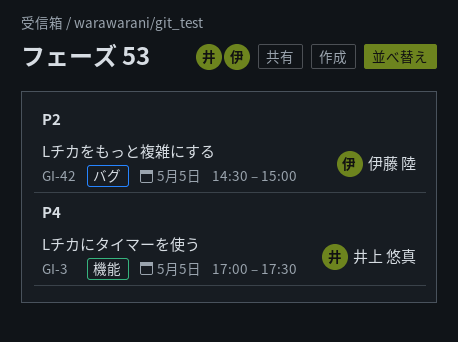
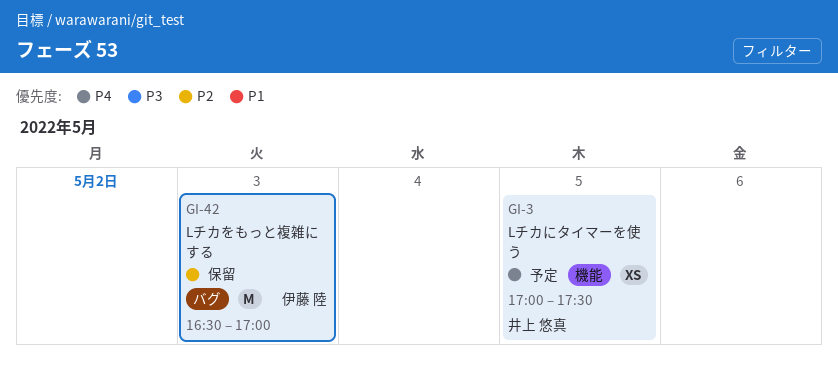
GI-42, day: May 5 -> May 3
GI-42, begins: 14:30 -> 16:30
GI-42, ends: 15:00 -> 17:00

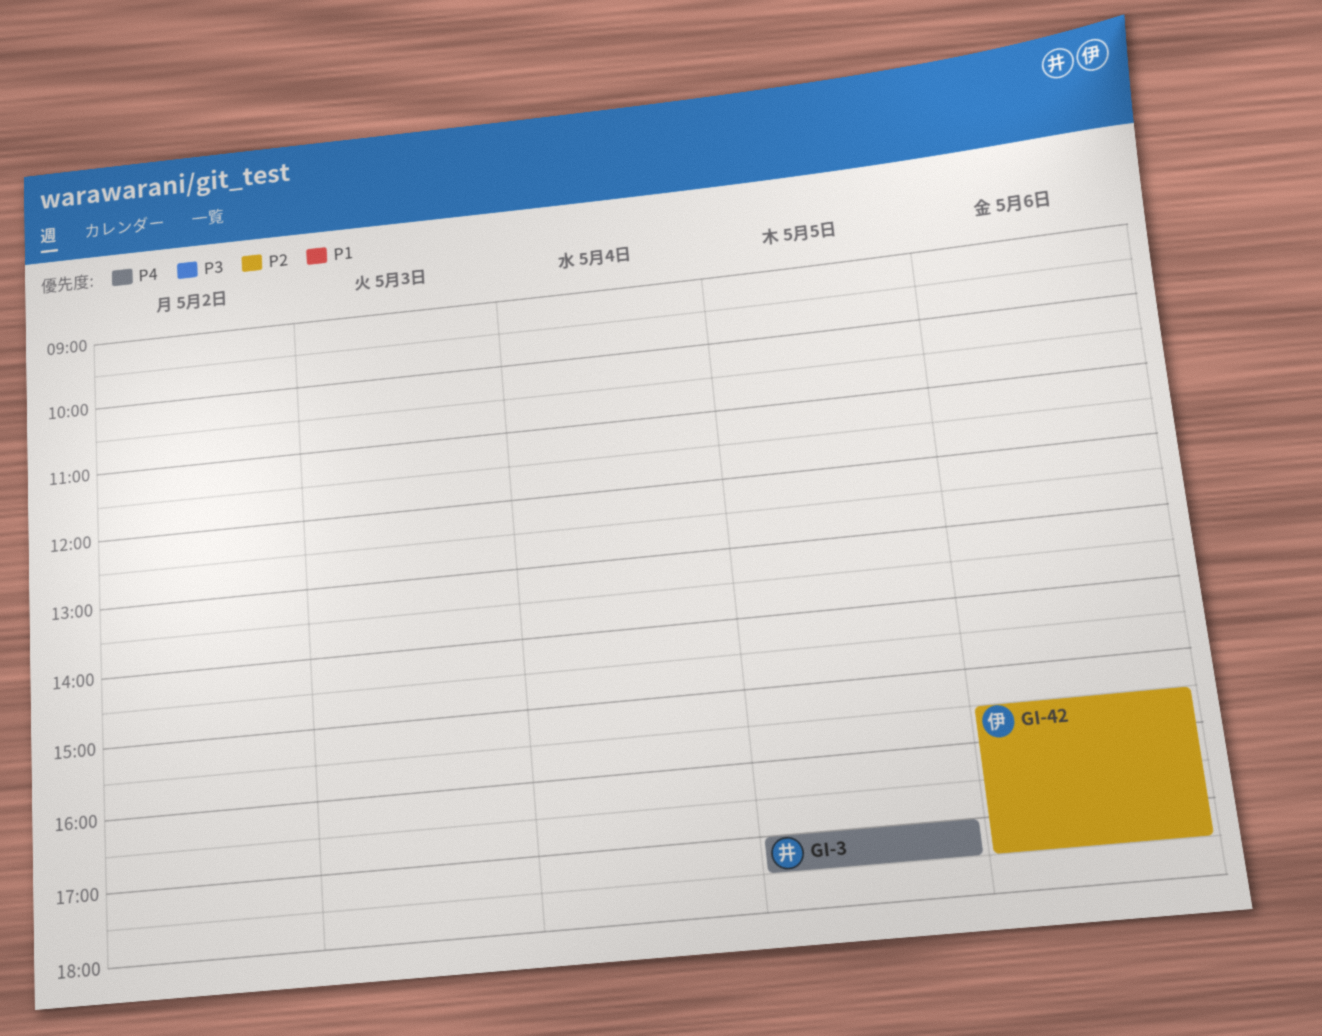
GI-42, day: May 3 -> May 6
GI-42, begins: 16:30 -> 15:30
GI-42, ends: 17:00 -> 17:30

